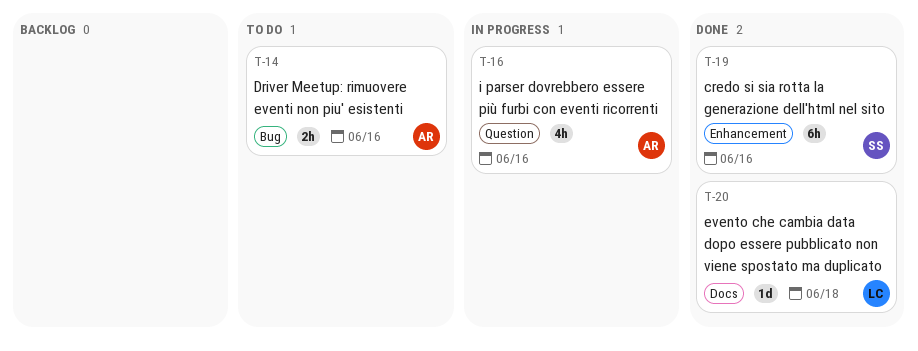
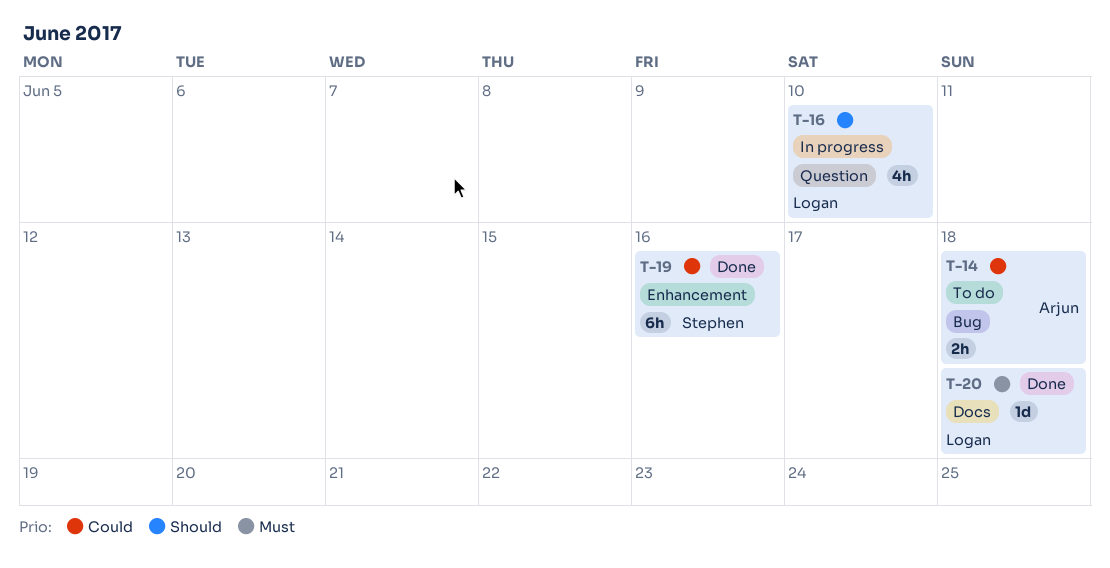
T-14, due: Jun 16 -> Jun 18
T-16, owner: Arjun -> Logan
T-16, due: Jun 16 -> Jun 10

